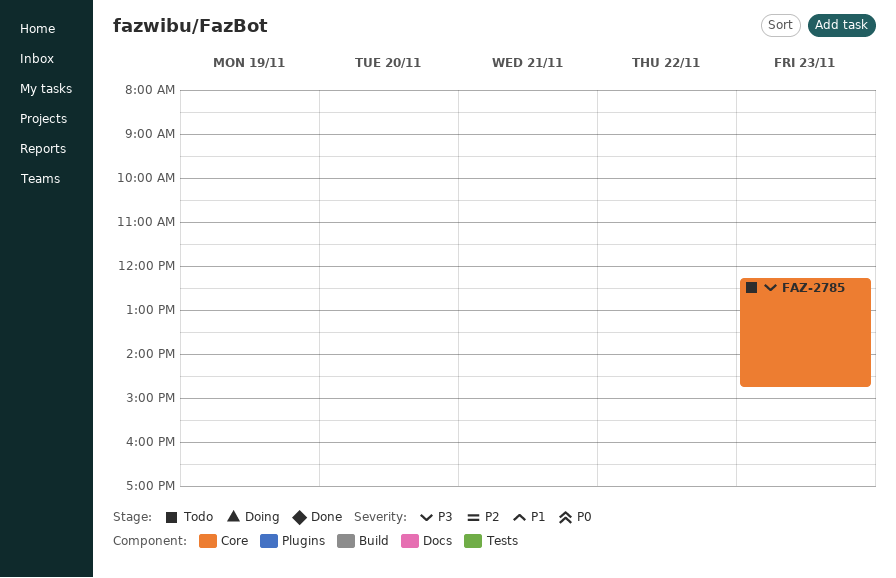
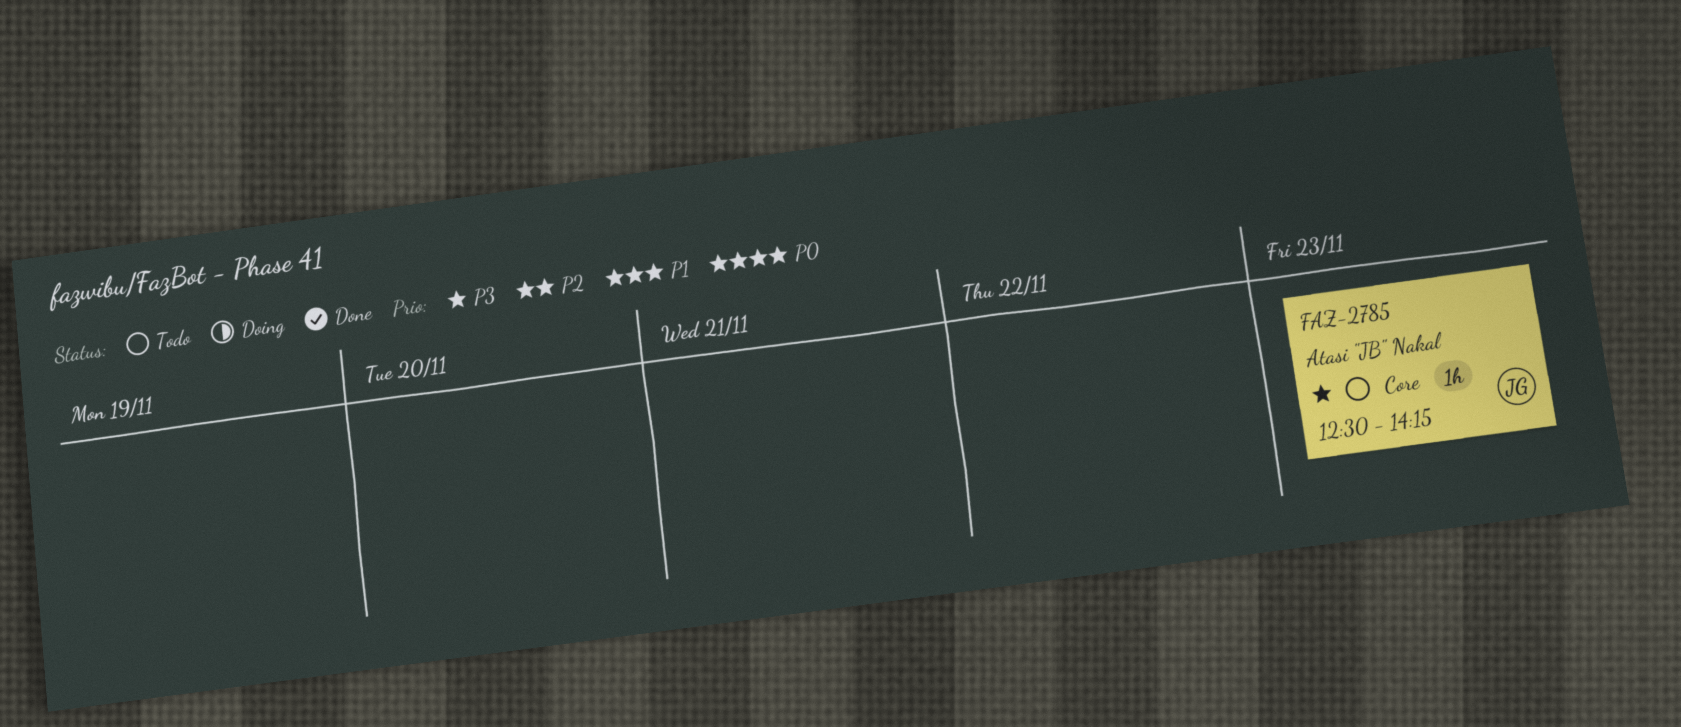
FAZ-2785, begins: 12:15 -> 12:30
FAZ-2785, ends: 14:45 -> 14:15

